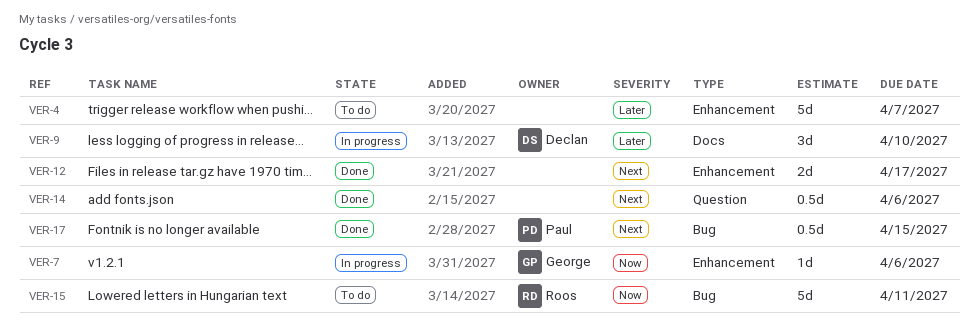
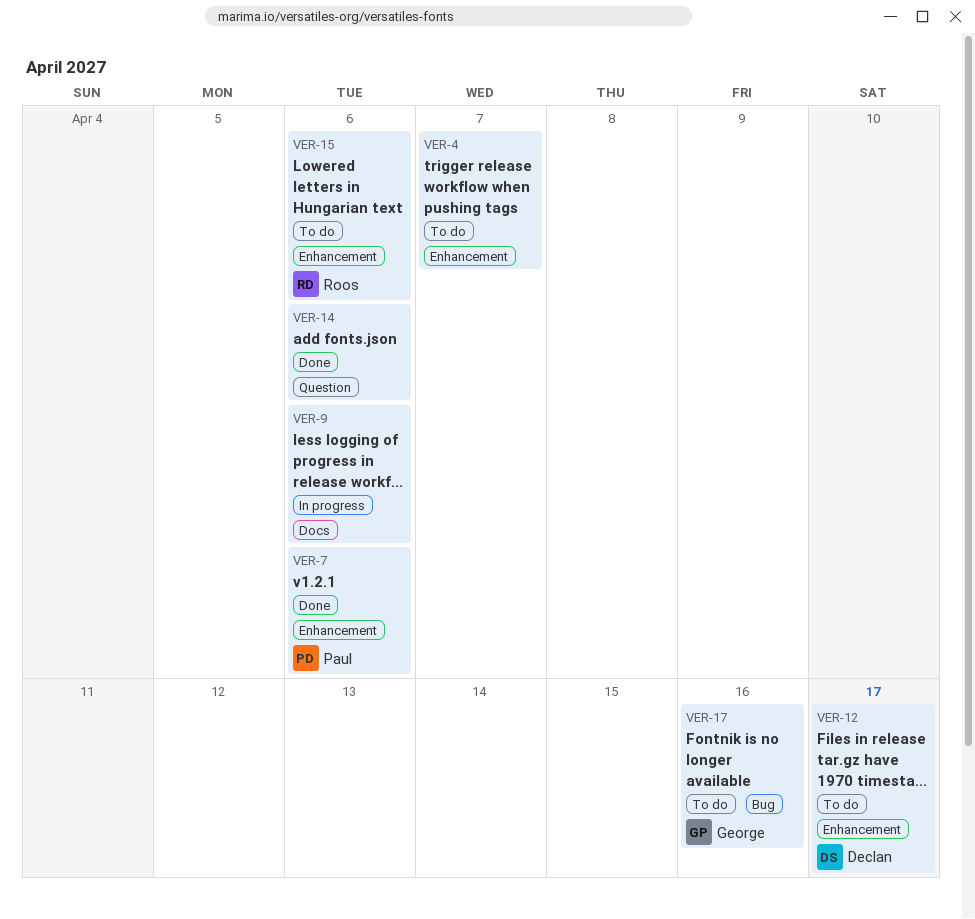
VER-7, status: In progress -> Done
VER-7, owner: George -> Paul
VER-9, owner: Declan -> none
VER-9, due: Apr 10 -> Apr 6
VER-12, status: Done -> To do
VER-12, owner: none -> Declan
VER-15, label: Bug -> Enhancement
VER-15, due: Apr 11 -> Apr 6
VER-17, status: Done -> To do
VER-17, owner: Paul -> George
VER-17, due: Apr 15 -> Apr 16

